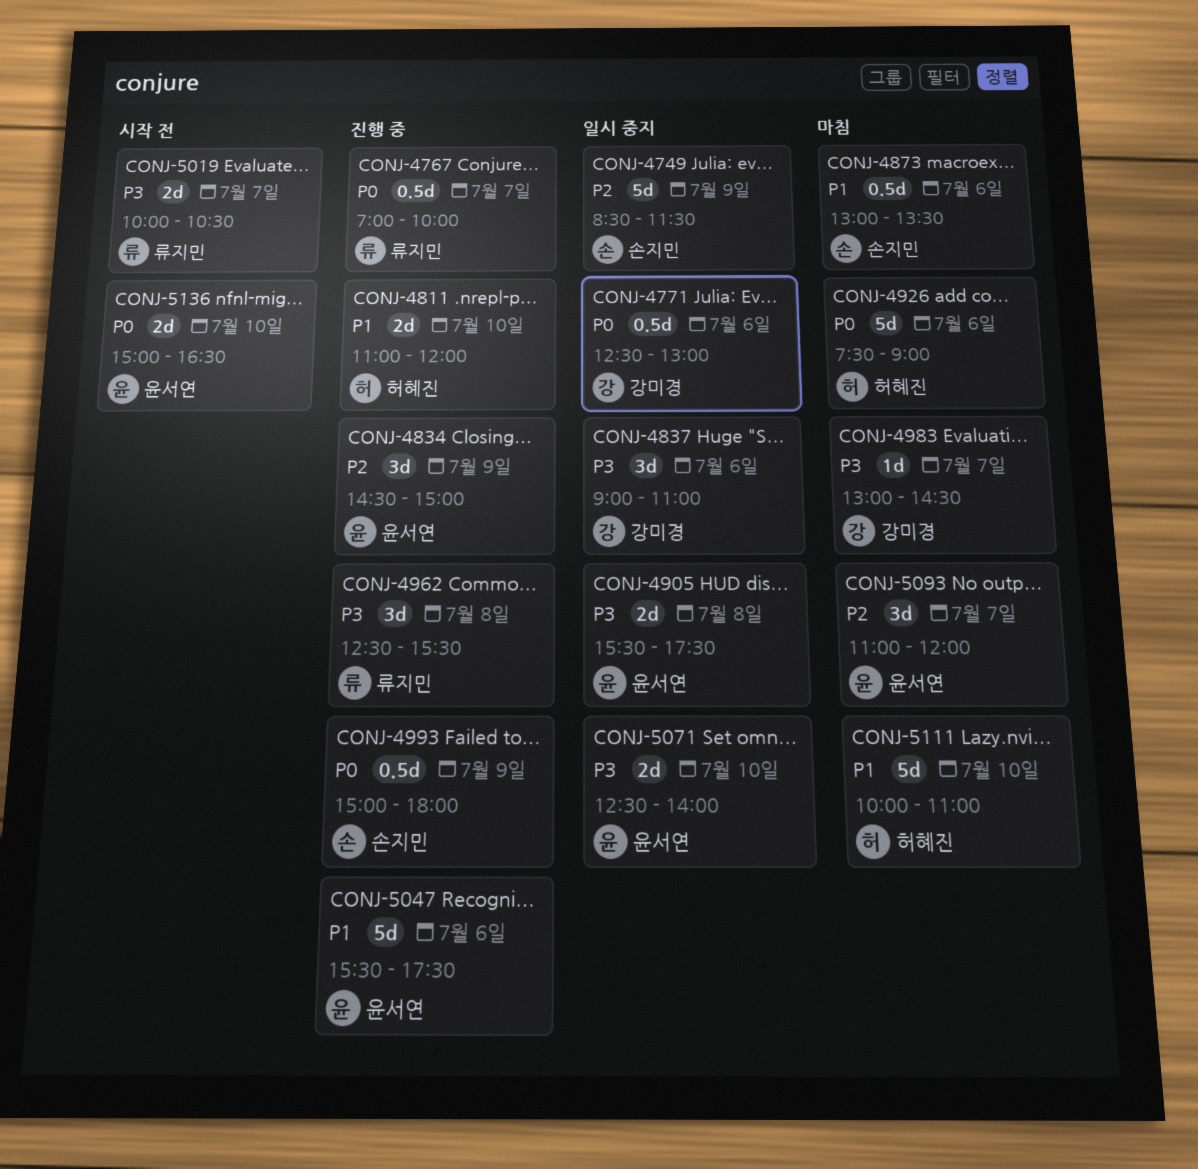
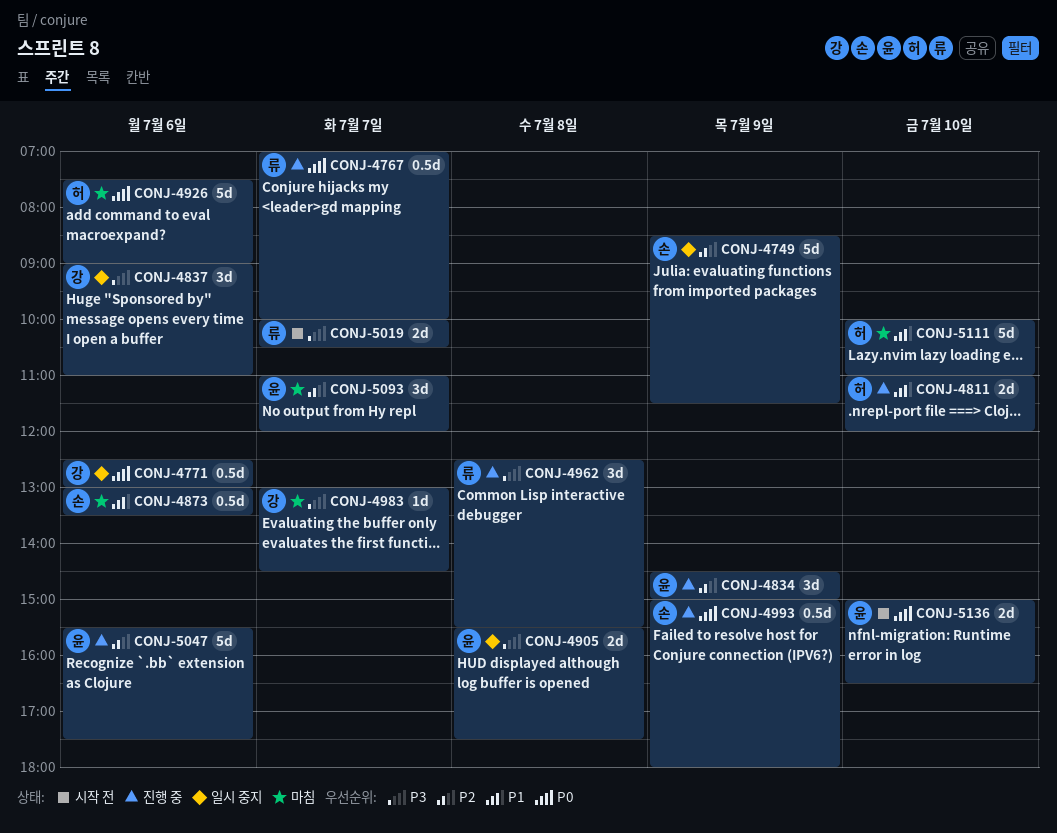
CONJ-5047, priority: P1 -> P2
CONJ-5071: present -> none

